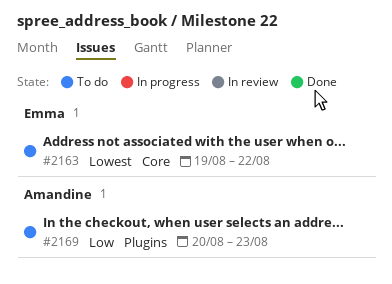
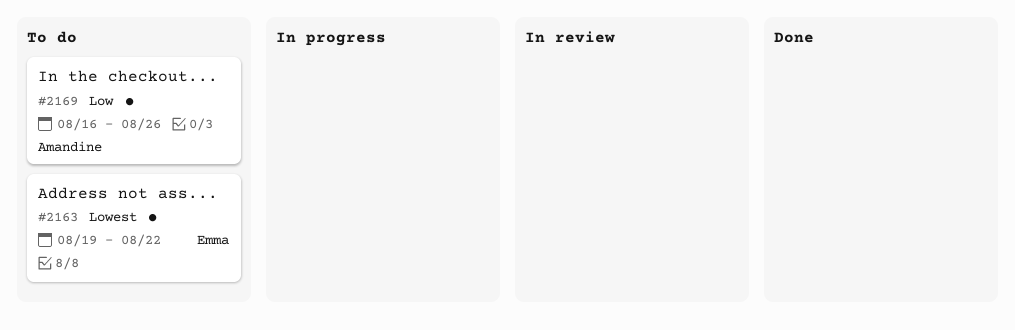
#2169, start: Aug 20 -> Aug 16
#2169, due: Aug 23 -> Aug 26

